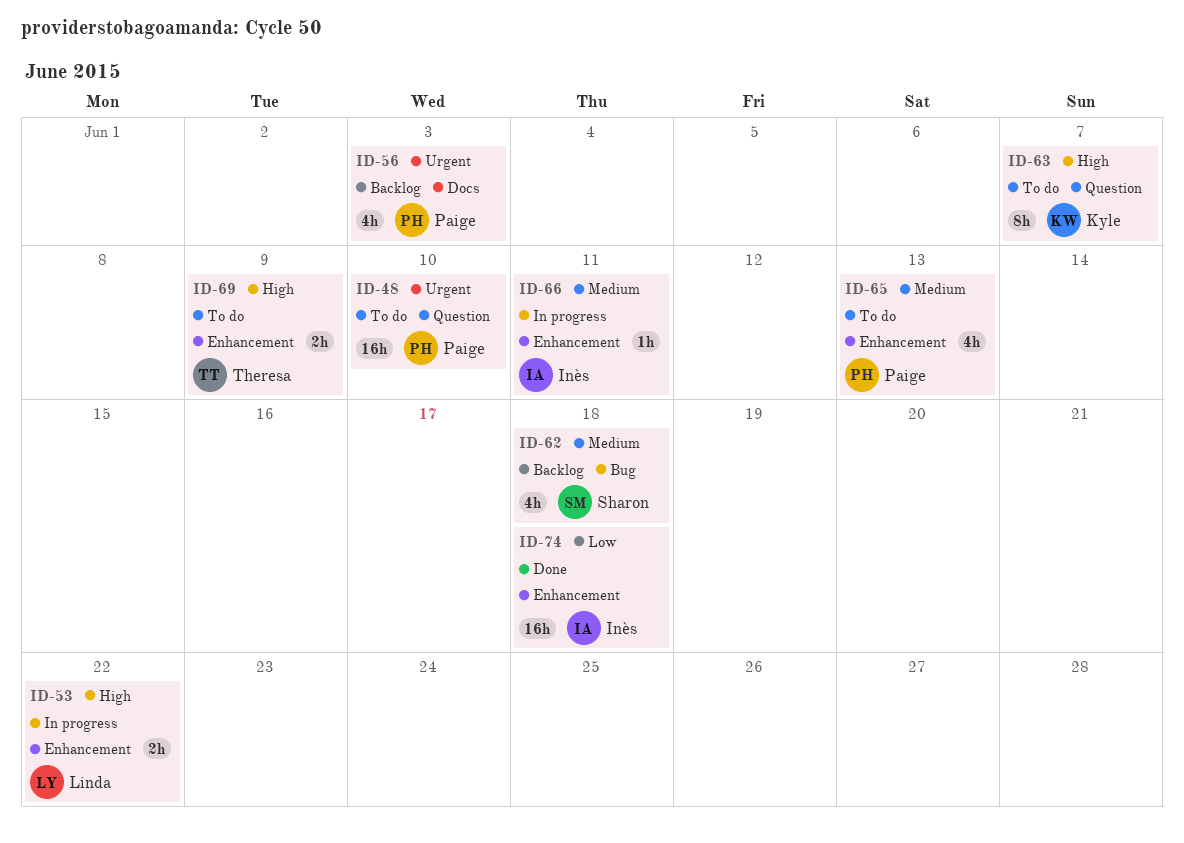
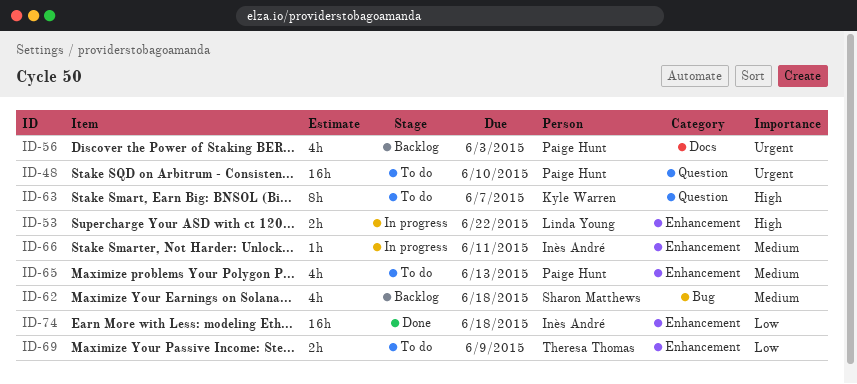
ID-69, priority: High -> Low

